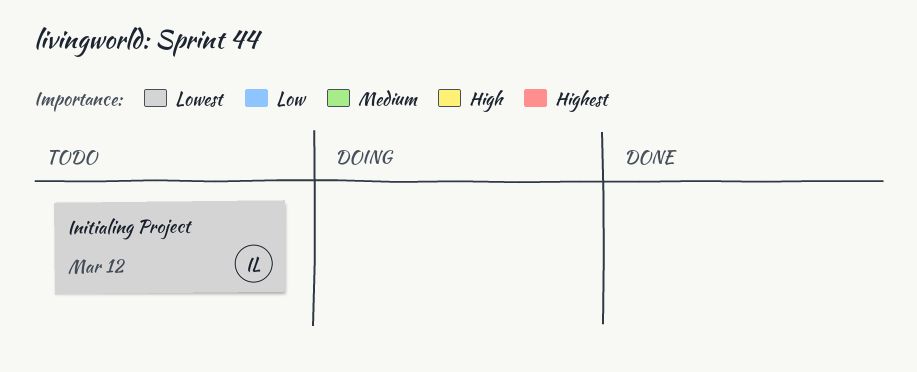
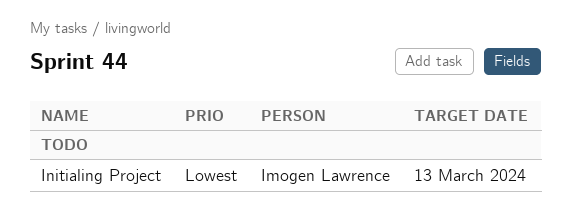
Initialing Project, due: Mar 12 -> Mar 13

